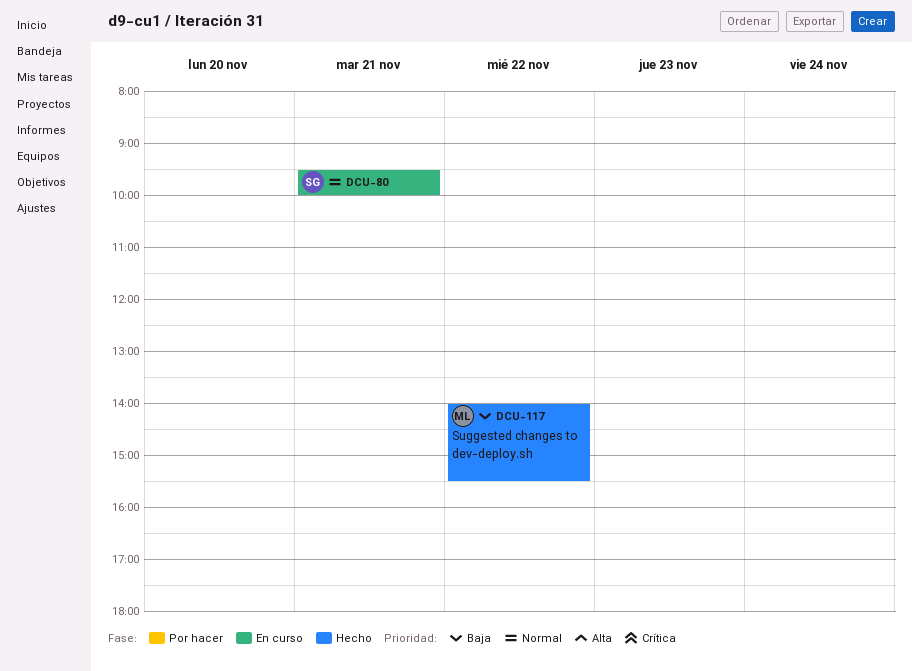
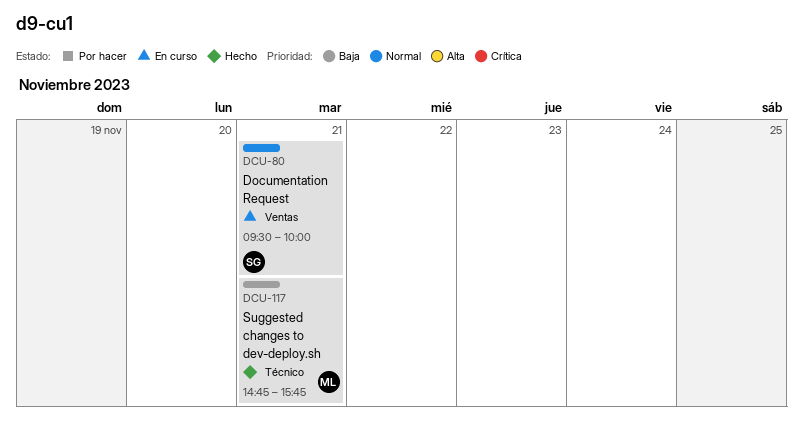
DCU-117, day: Nov 22 -> Nov 21
DCU-117, begins: 14:00 -> 14:45
DCU-117, ends: 15:30 -> 15:45

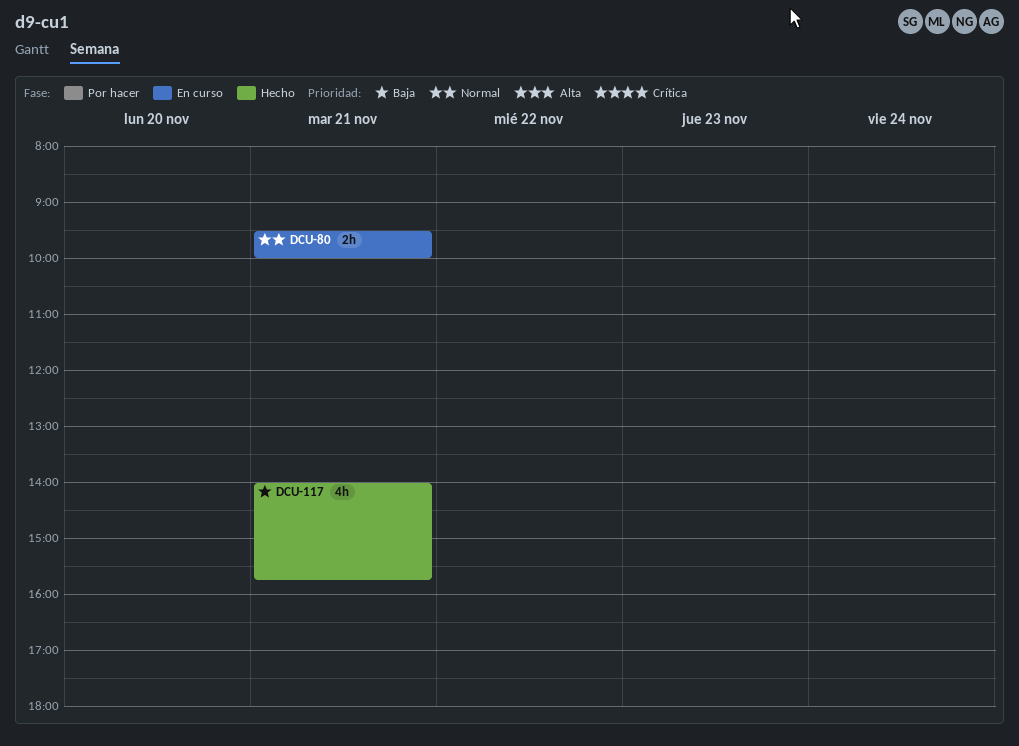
DCU-117, begins: 14:45 -> 14:00

